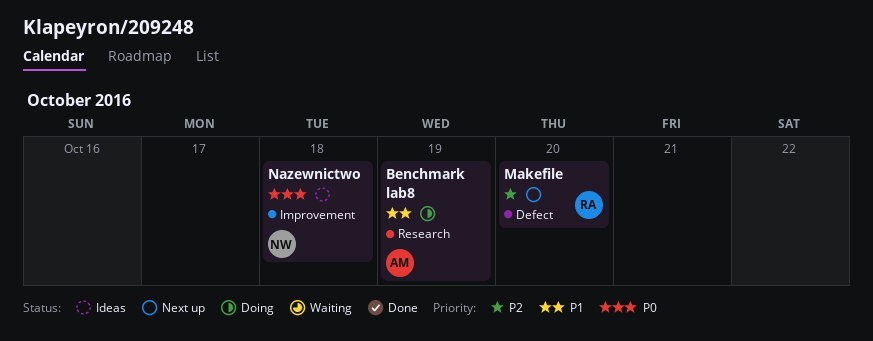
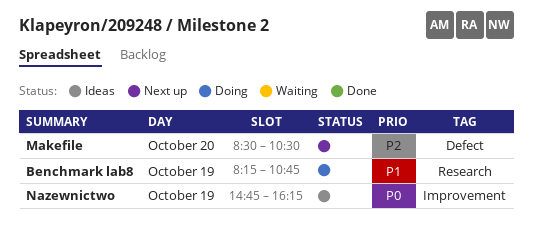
Nazewnictwo, day: Oct 18 -> Oct 19

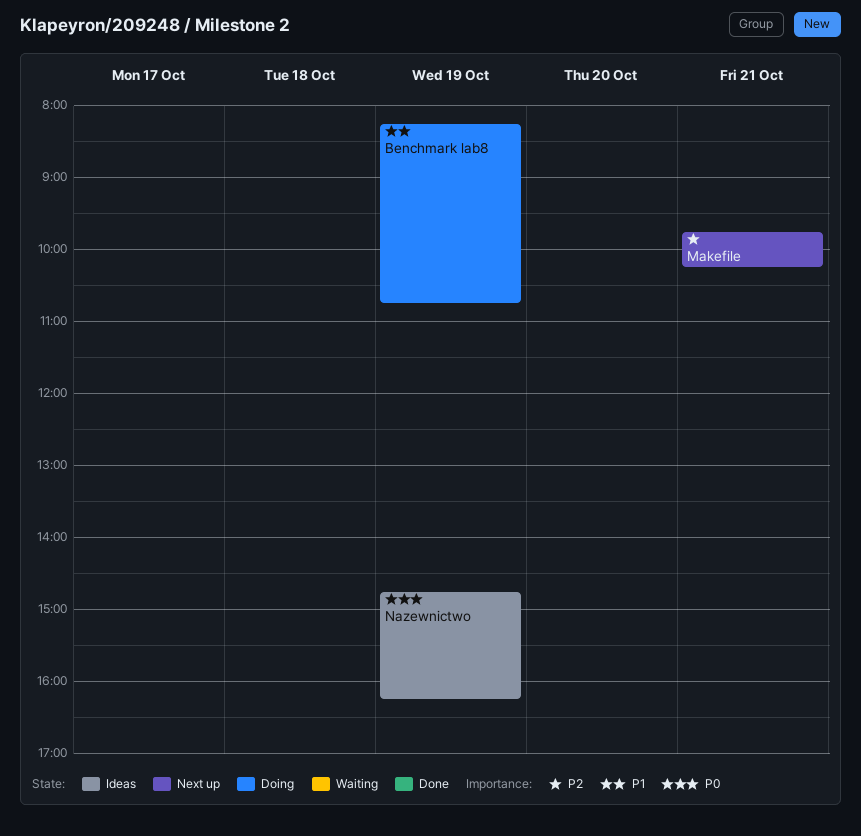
Makefile, day: Oct 20 -> Oct 21
Makefile, begins: 08:30 -> 09:45
Makefile, ends: 10:30 -> 10:15

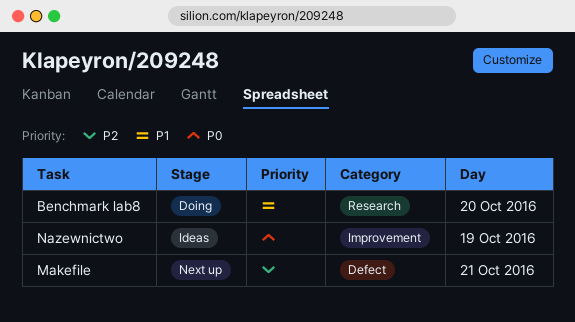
Benchmark lab8, day: Oct 19 -> Oct 20

